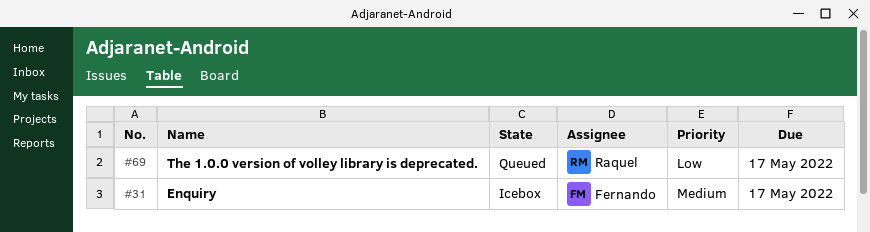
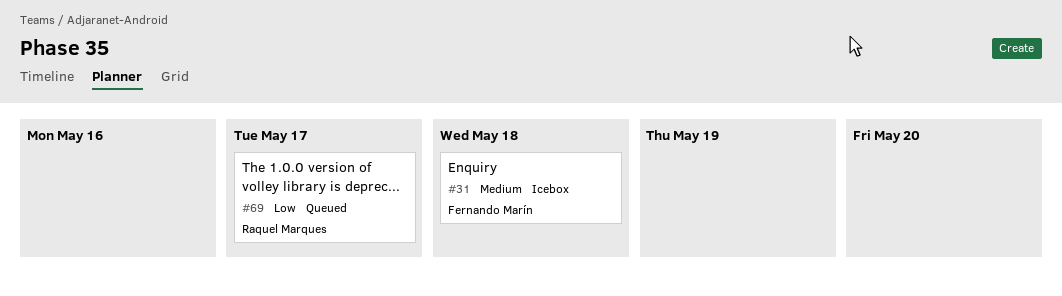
#31, due: May 17 -> May 18

